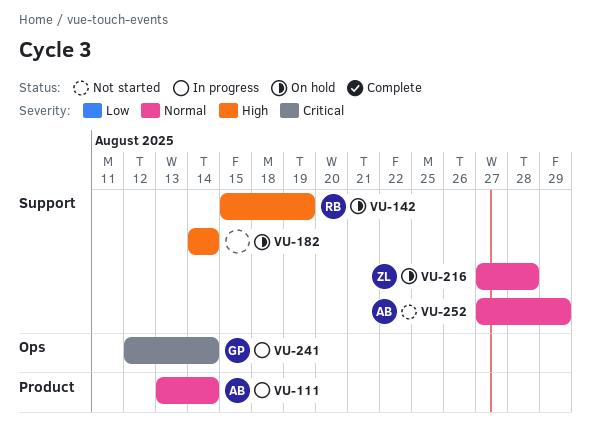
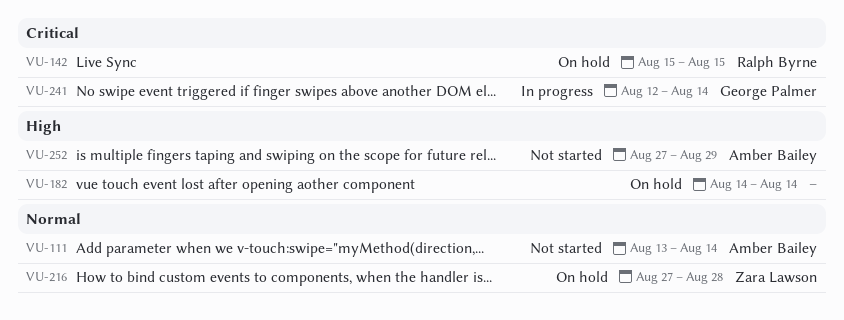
VU-111, status: In progress -> Not started
VU-142, priority: High -> Critical
VU-142, due: Aug 19 -> Aug 15
VU-252, priority: Normal -> High

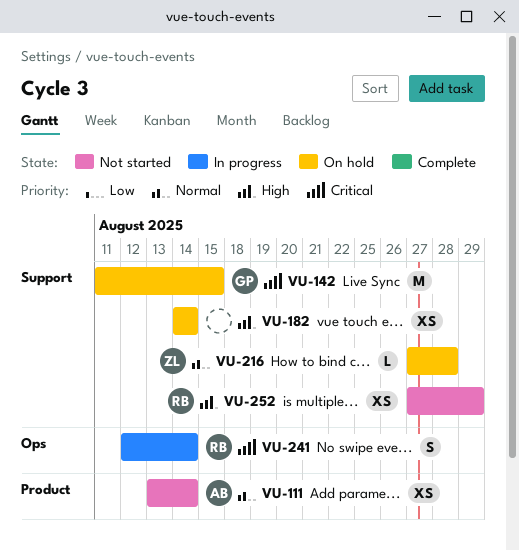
VU-142, owner: Ralph Byrne -> George Palmer
VU-142, start: Aug 15 -> Aug 11
VU-241, owner: George Palmer -> Ralph Byrne
VU-252, owner: Amber Bailey -> Ralph Byrne

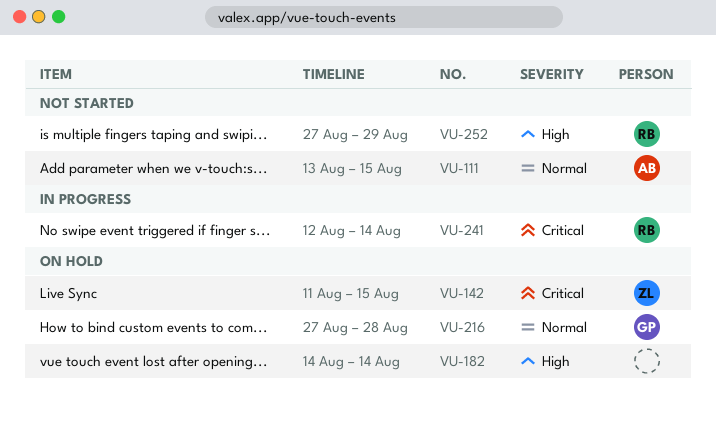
VU-111, due: Aug 14 -> Aug 15
VU-142, owner: GP -> ZL
VU-216, owner: ZL -> GP

